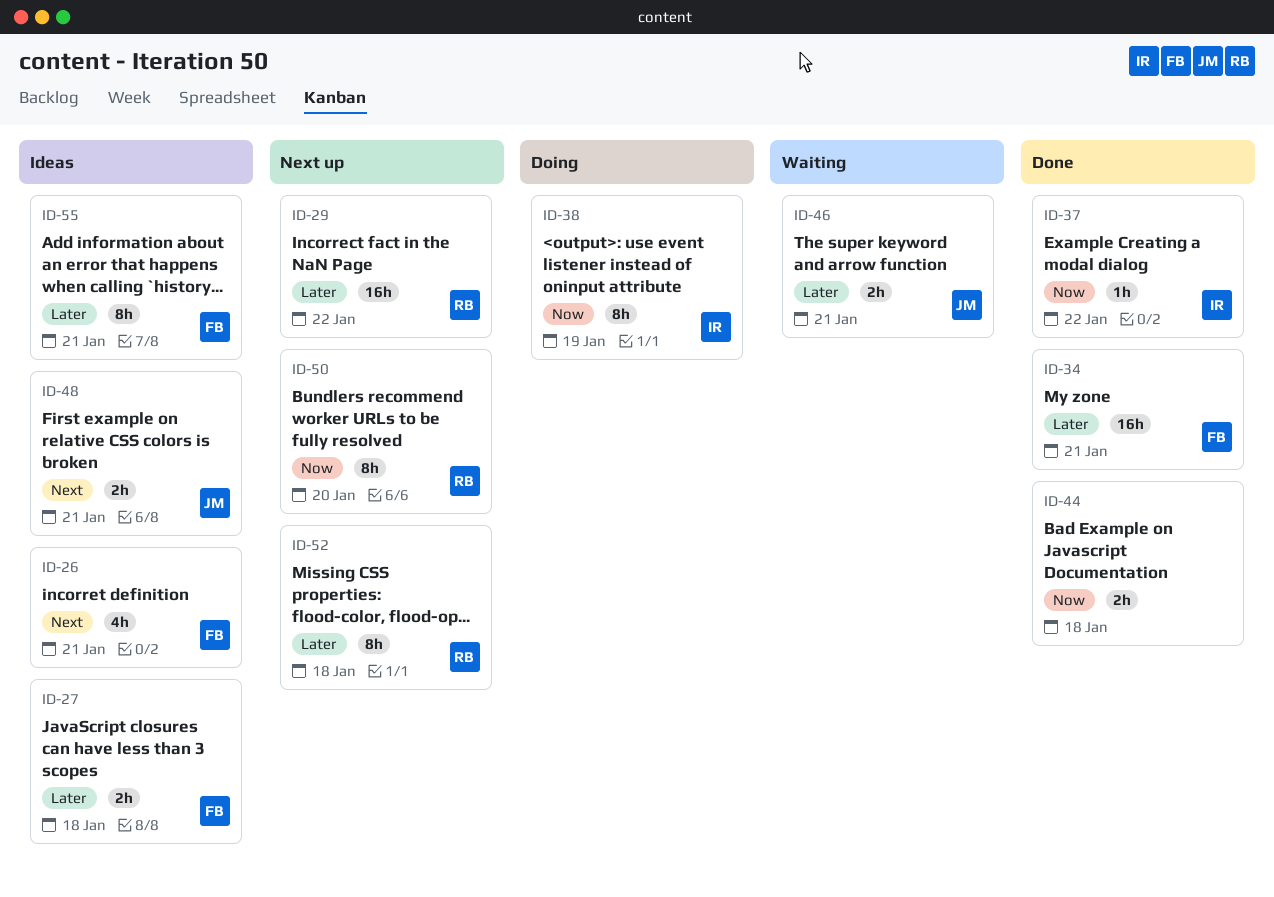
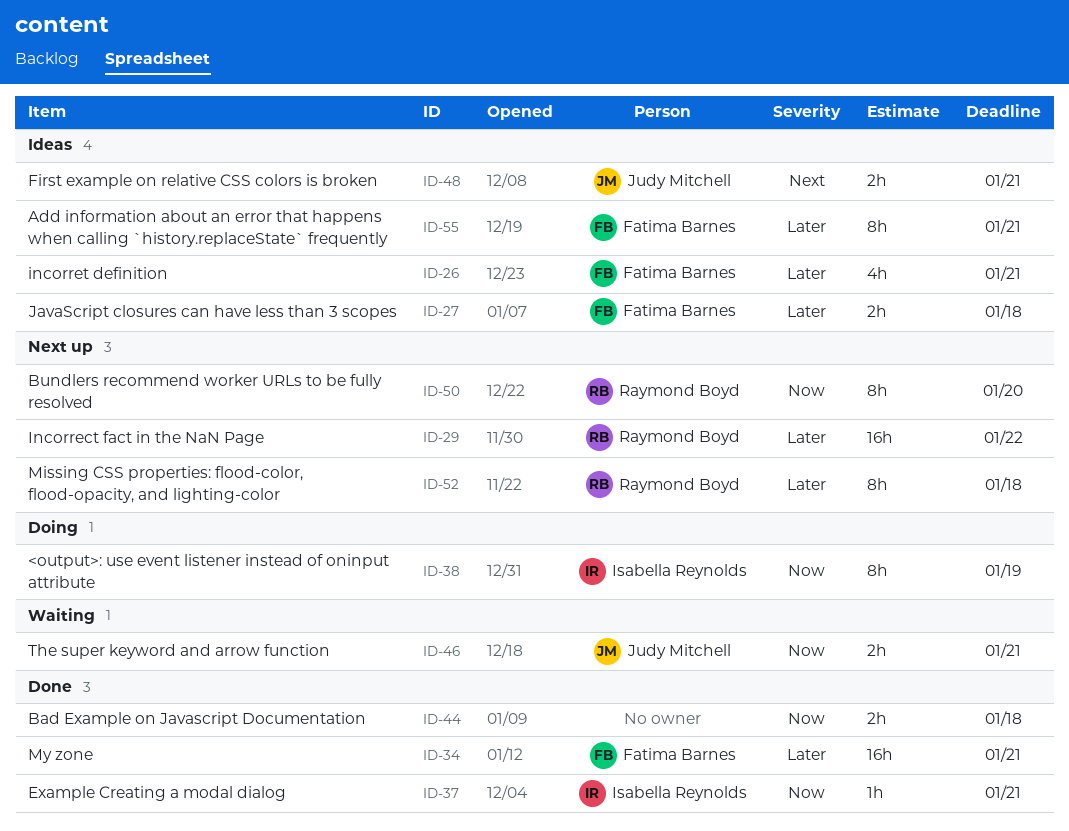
ID-26, priority: Next -> Later
ID-37, due: Jan 22 -> Jan 21
ID-46, priority: Later -> Now

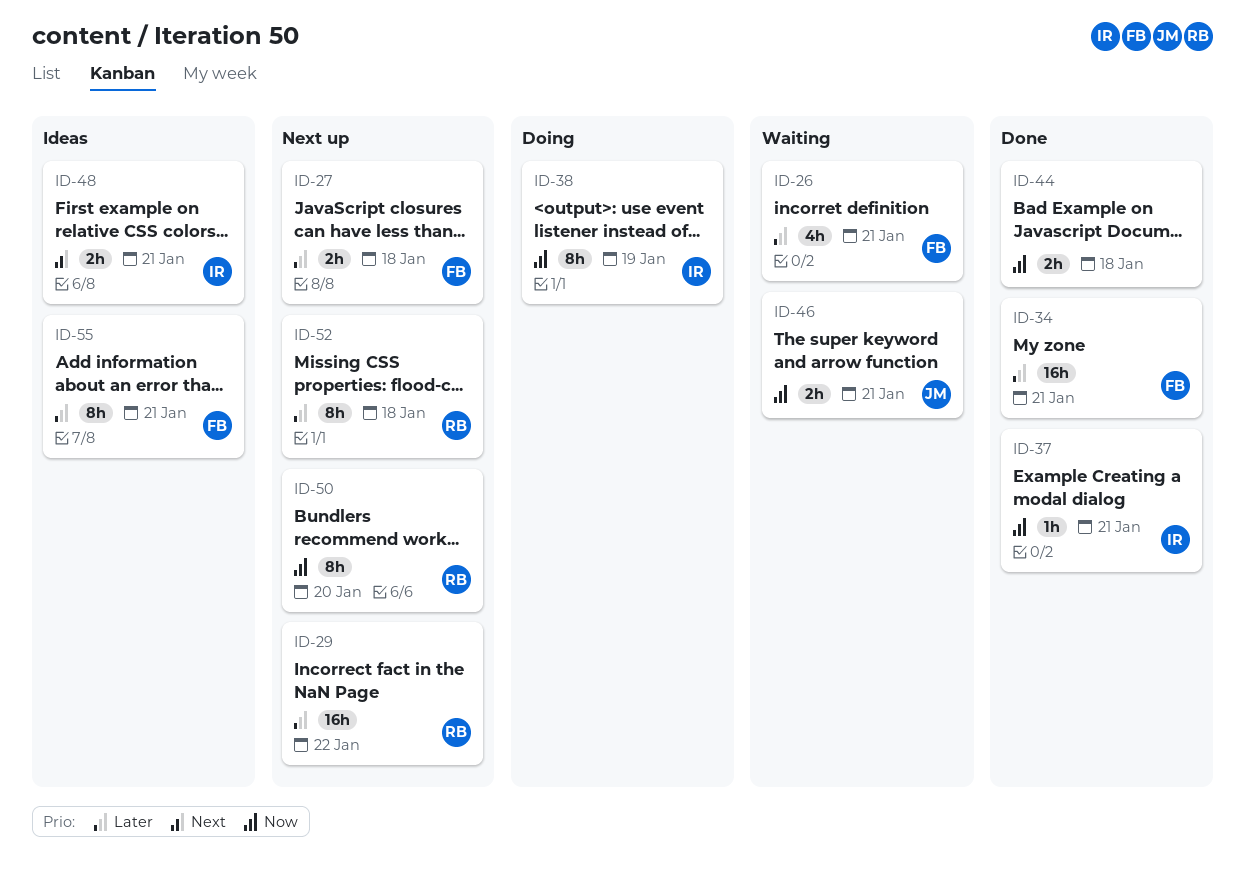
ID-26, status: Ideas -> Waiting
ID-27, status: Ideas -> Next up
ID-48, owner: Judy Mitchell -> Isabella Reynolds

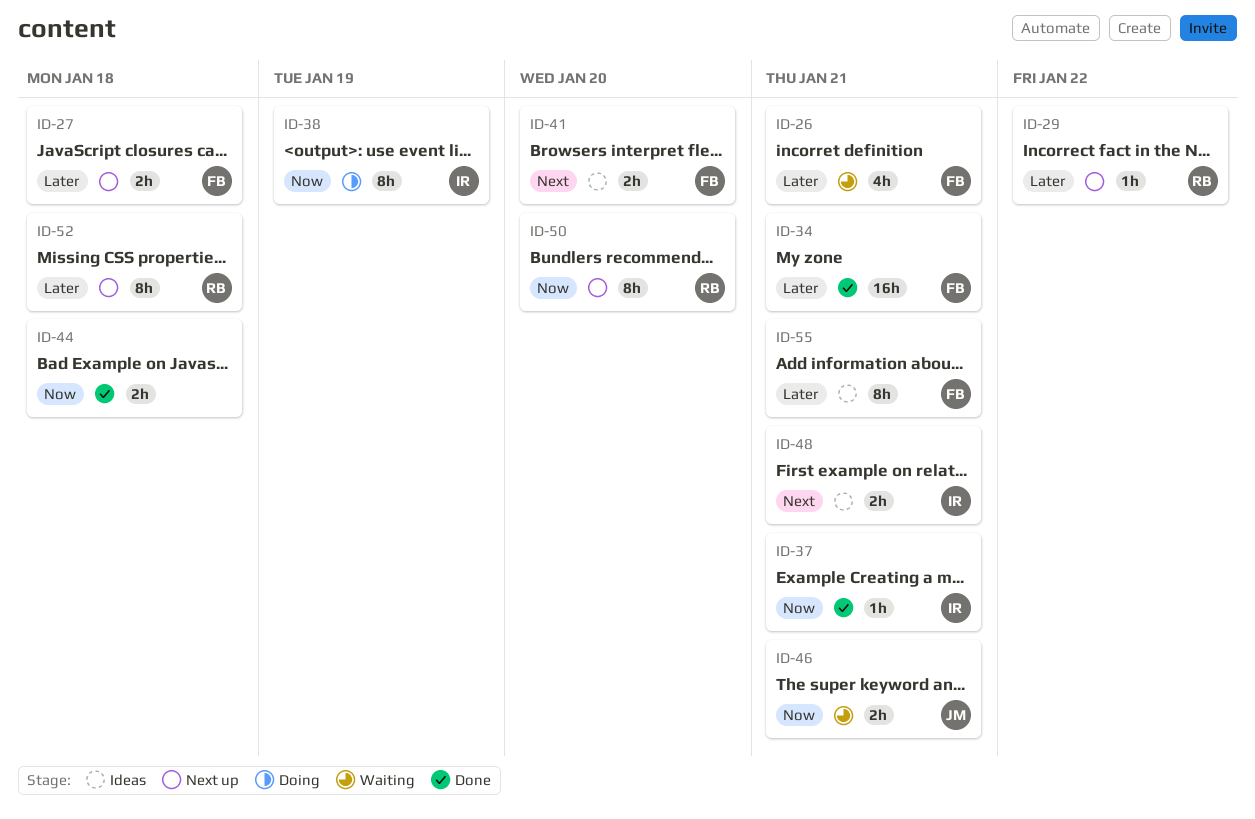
ID-29, estimate: 16h -> 1h
ID-41: none -> present

